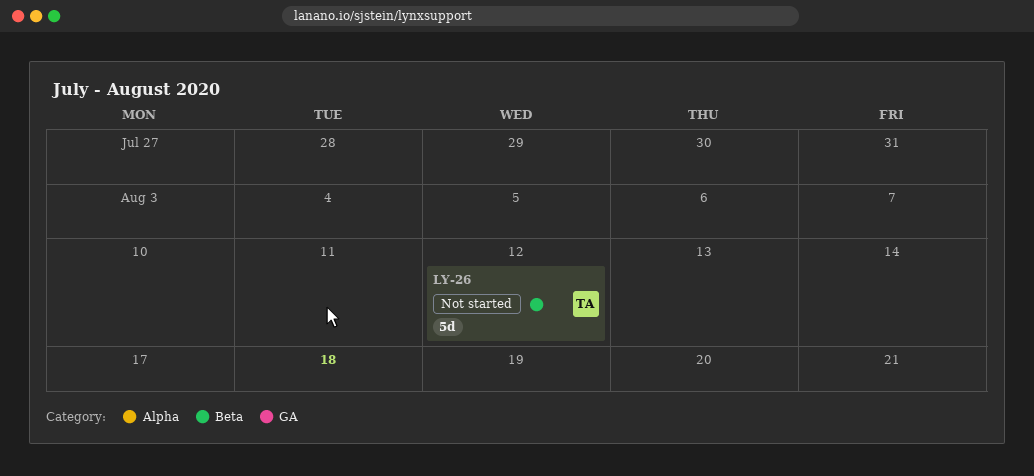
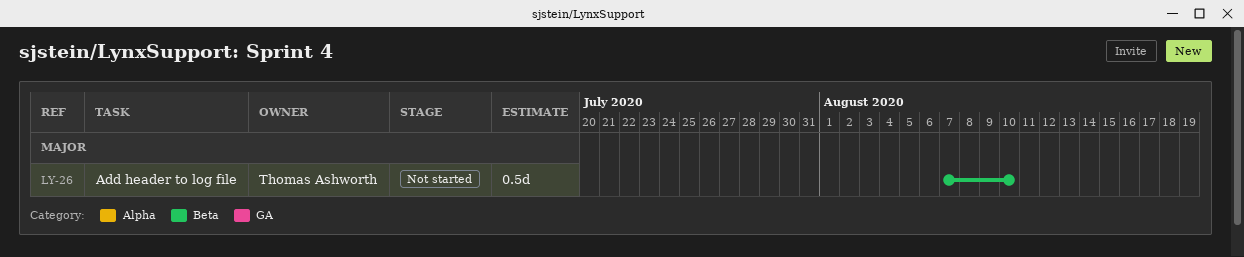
LY-26, estimate: 5d -> 0.5d
LY-26, due: Aug 12 -> Aug 10

